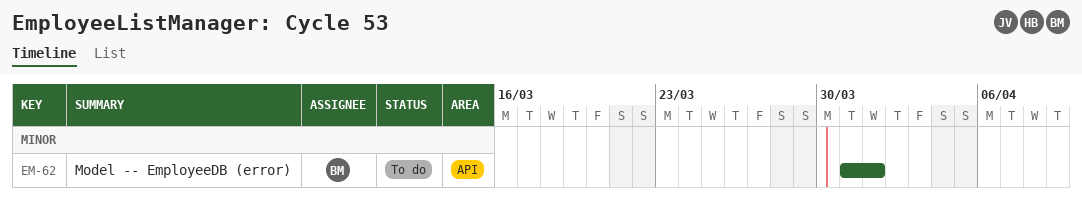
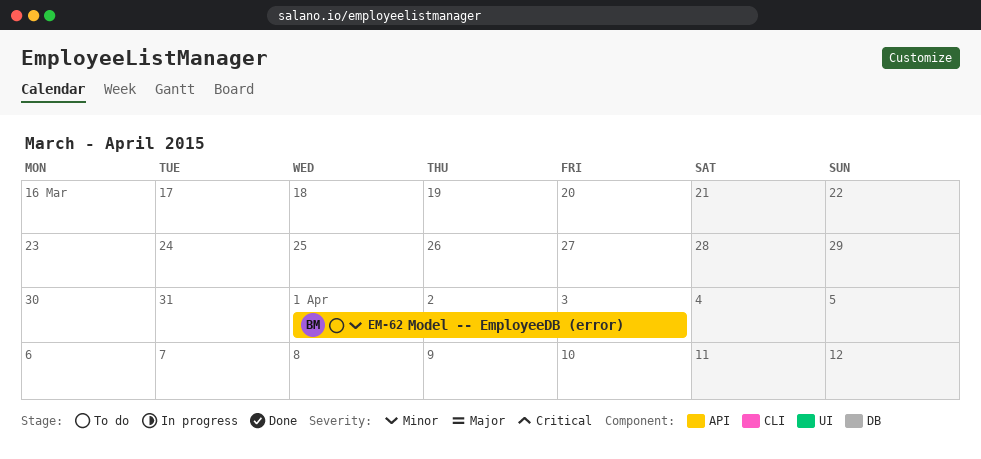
EM-62, start: Mar 31 -> Apr 1
EM-62, due: Apr 1 -> Apr 3

